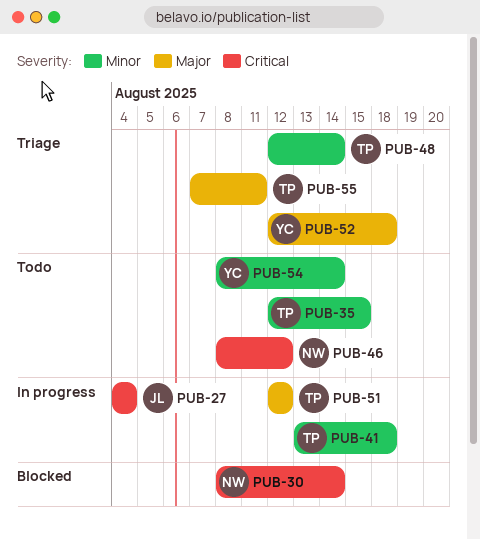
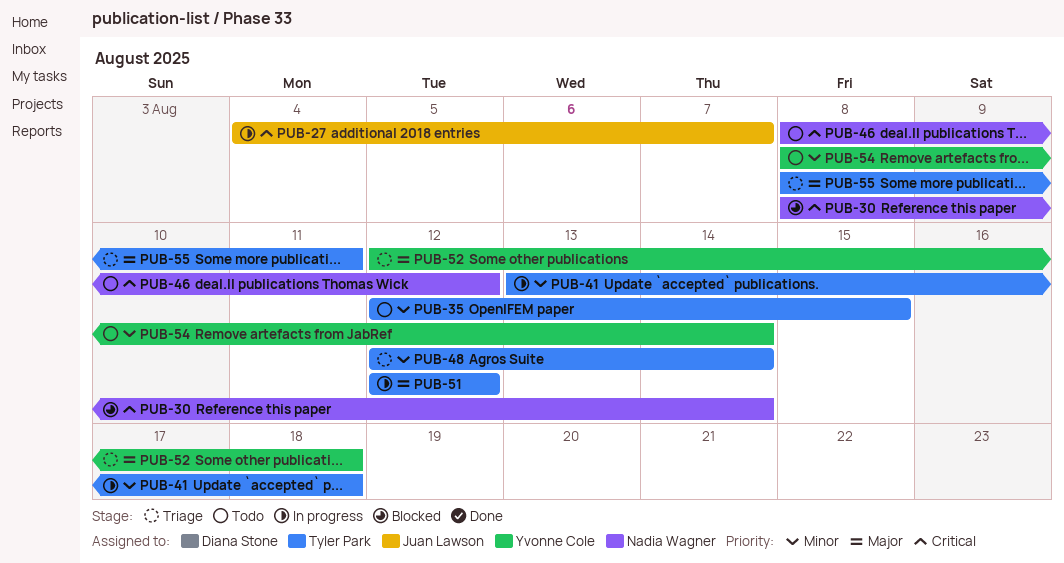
PUB-27, due: Aug 4 -> Aug 7
PUB-55, start: Aug 7 -> Aug 8

